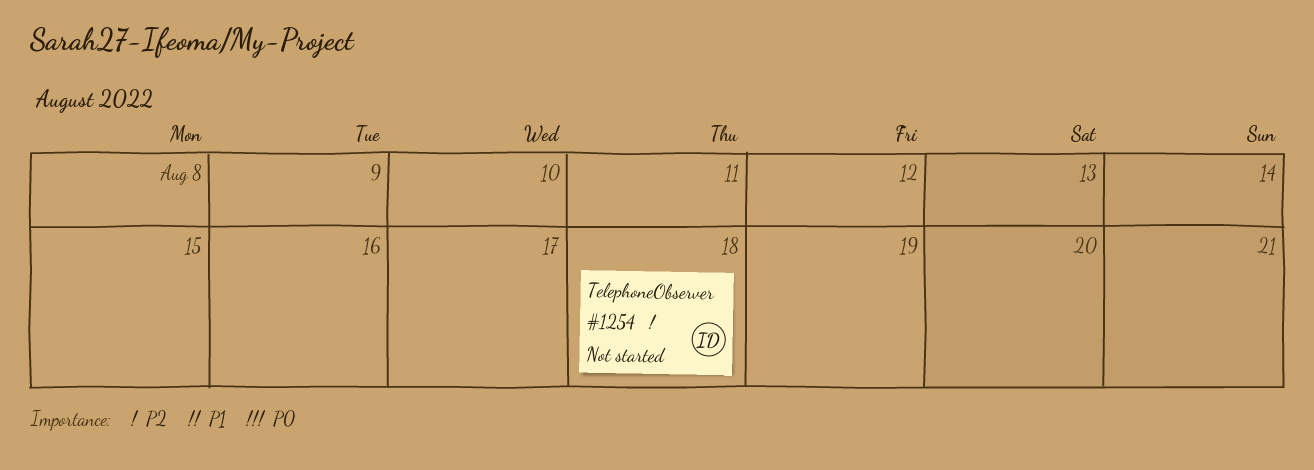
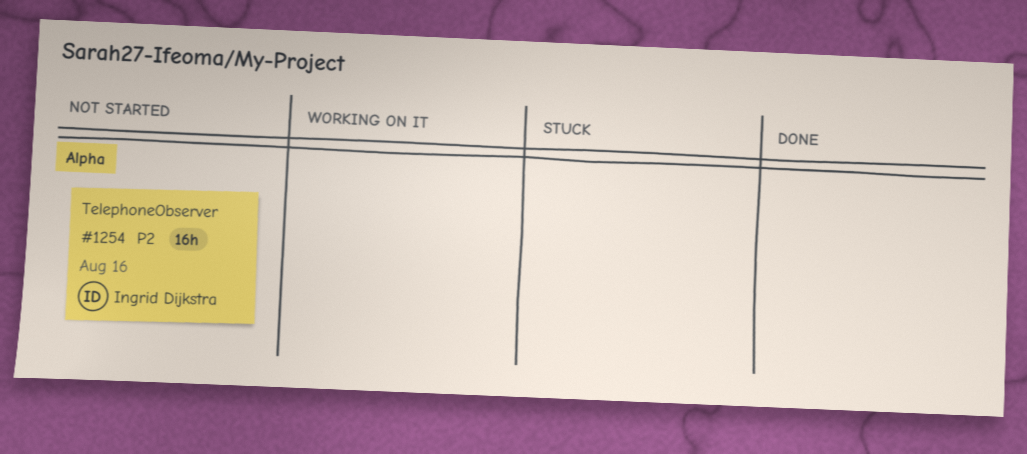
#1254, due: Aug 18 -> Aug 16

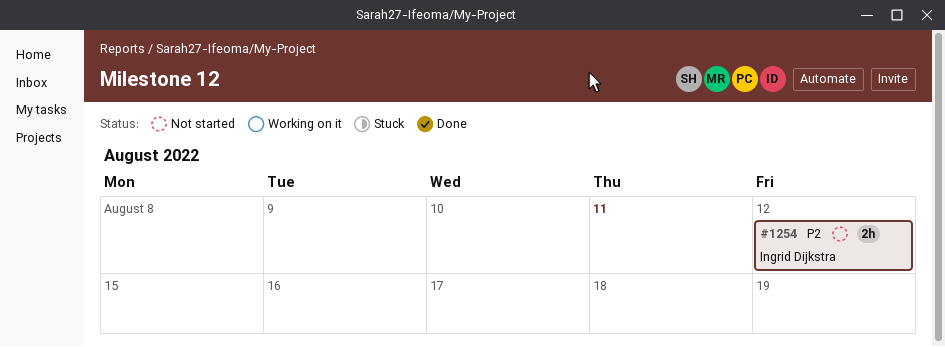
#1254, estimate: 16h -> 2h
#1254, due: Aug 16 -> Aug 12

